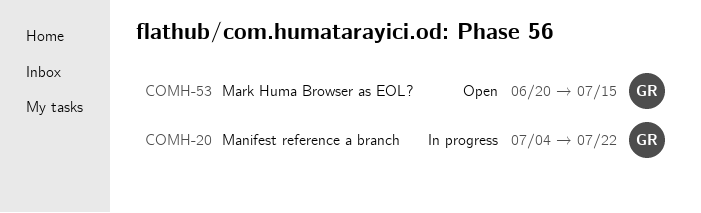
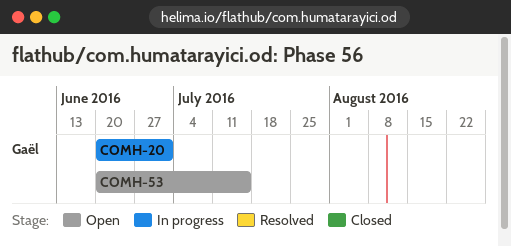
COMH-20, start: Jul 4 -> Jun 20
COMH-20, due: Jul 22 -> Jul 1

